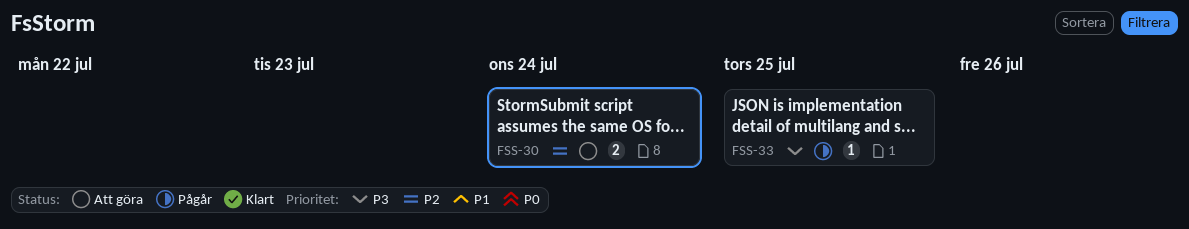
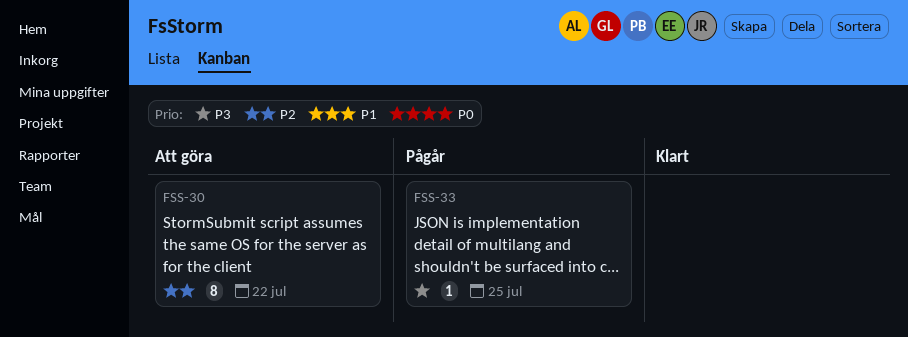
FSS-30, estimate: 2 -> 8
FSS-30, due: Jul 24 -> Jul 22

